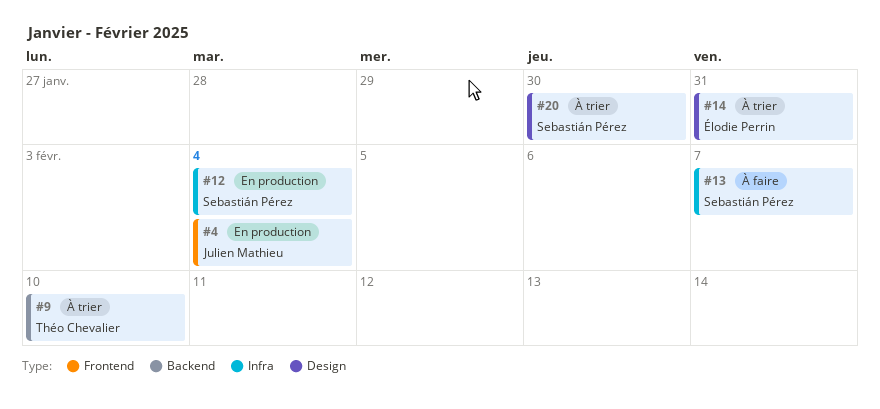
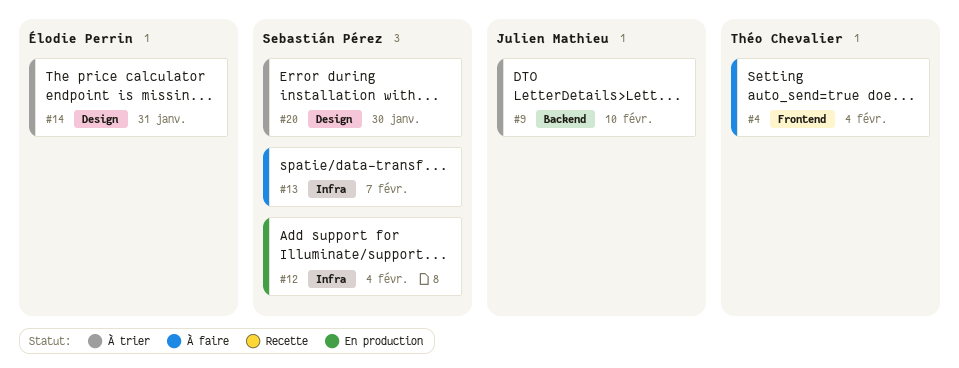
#4, status: En production -> À faire
#4, owner: Julien Mathieu -> Théo Chevalier
#9, owner: Théo Chevalier -> Julien Mathieu

